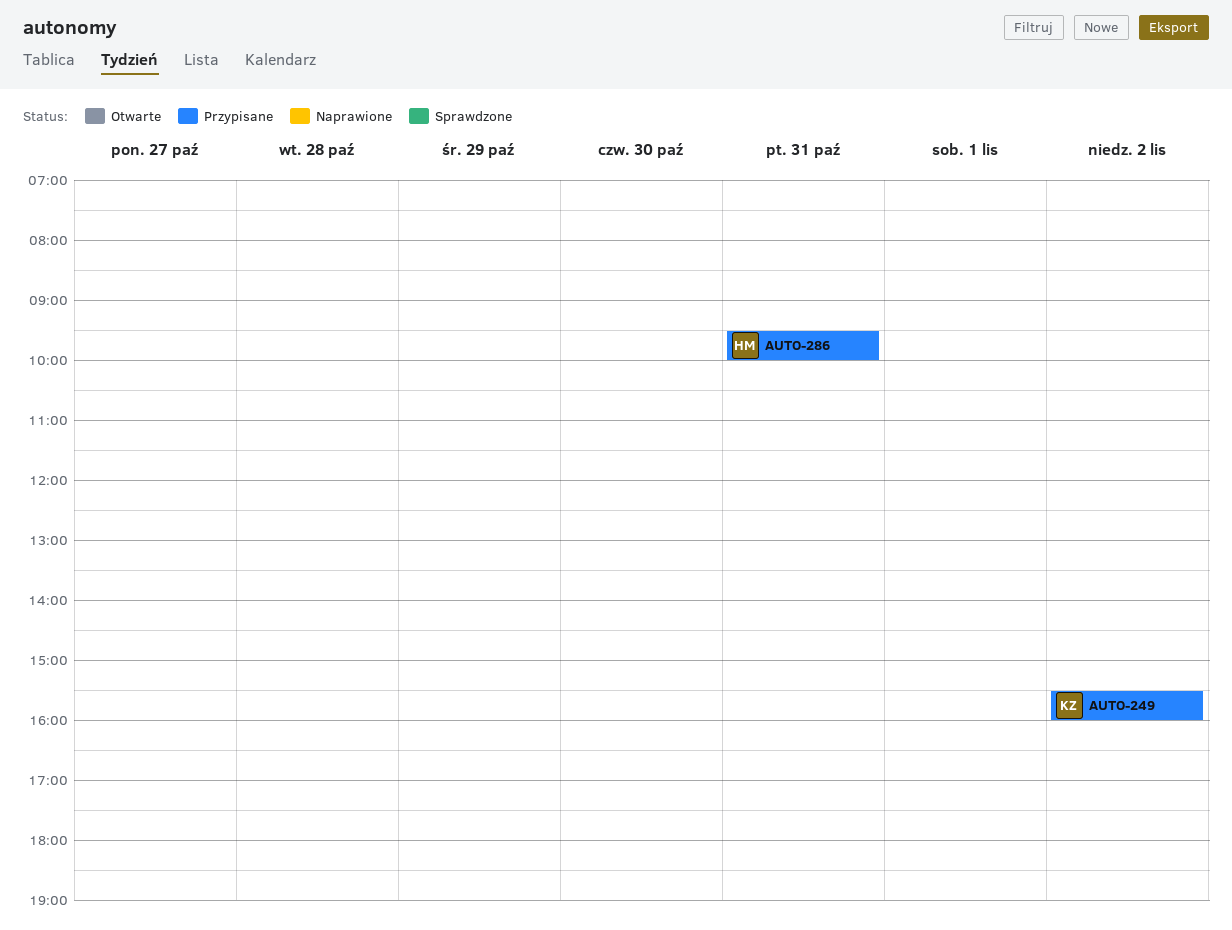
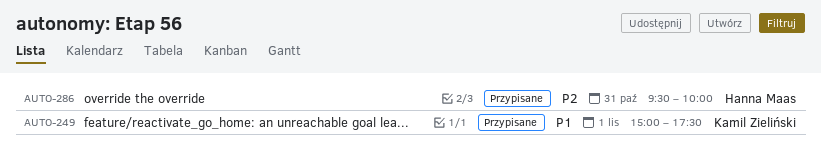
AUTO-249, day: Nov 2 -> Nov 1
AUTO-249, begins: 15:30 -> 15:00
AUTO-249, ends: 16:00 -> 17:30

